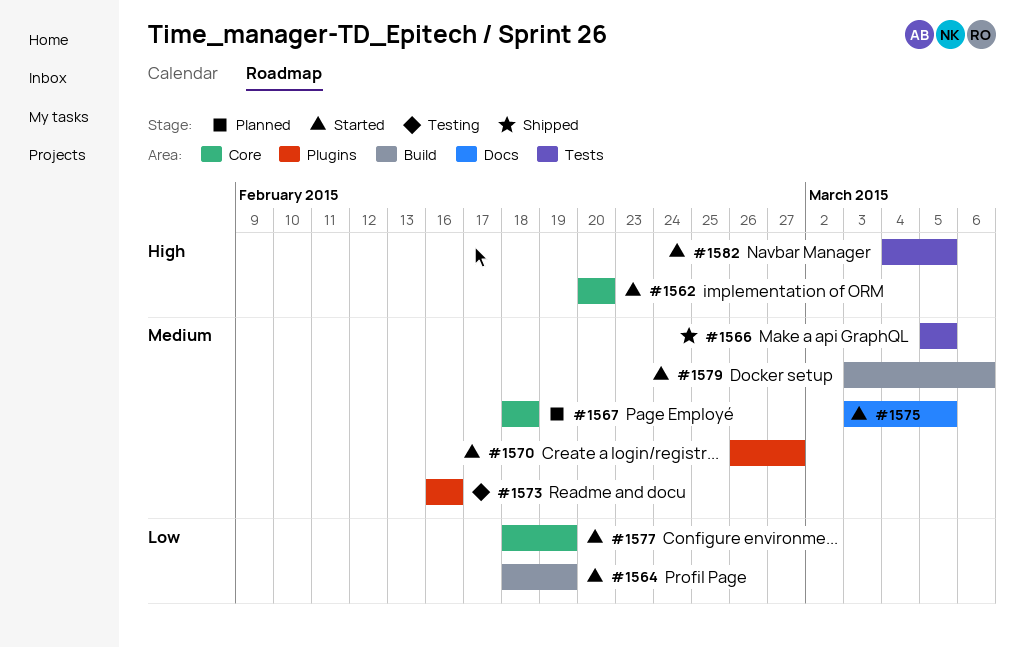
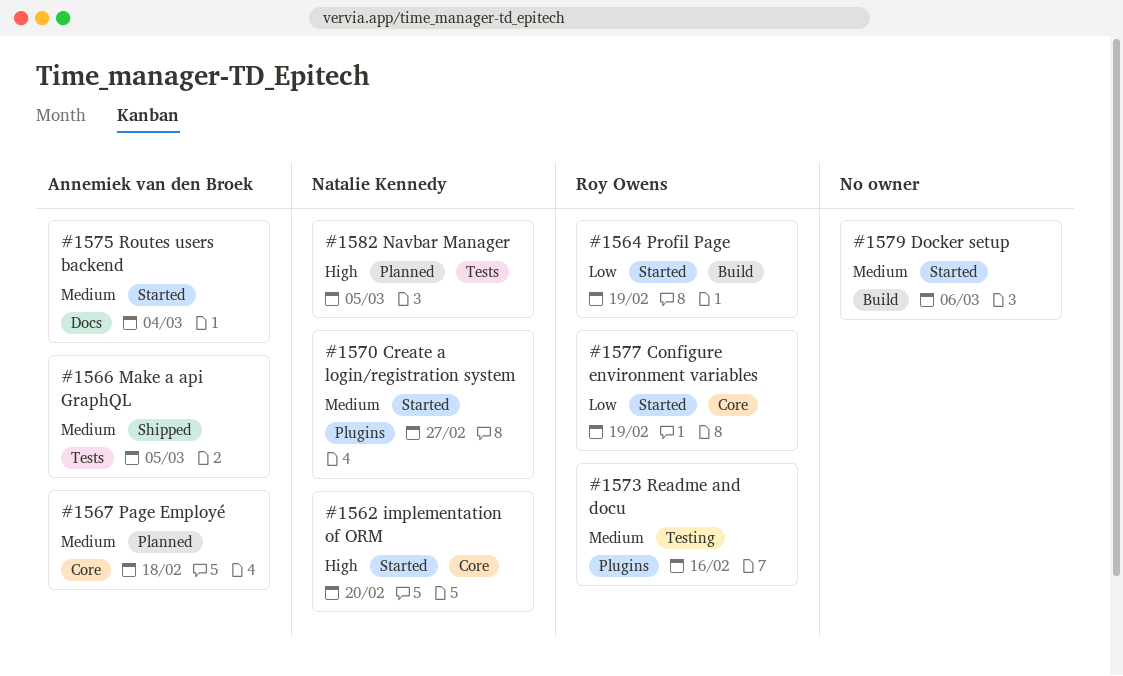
#1575, due: Mar 5 -> Mar 4
#1582, status: Started -> Planned

